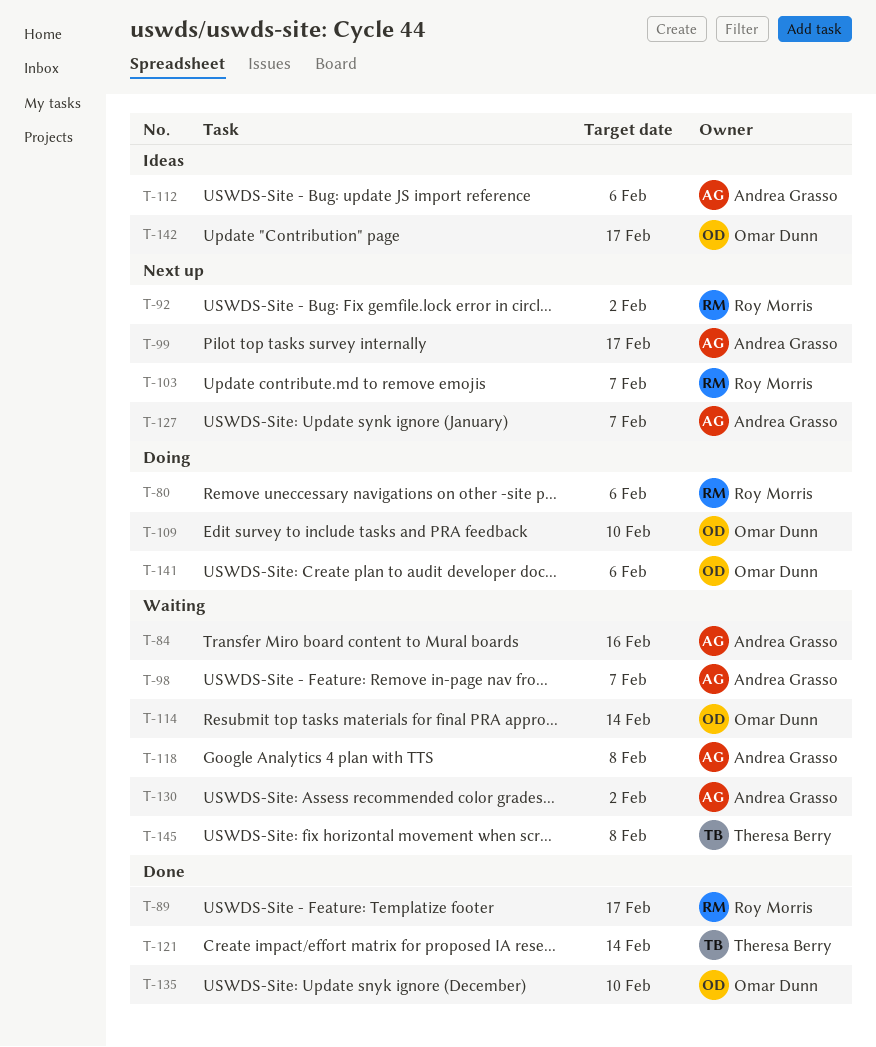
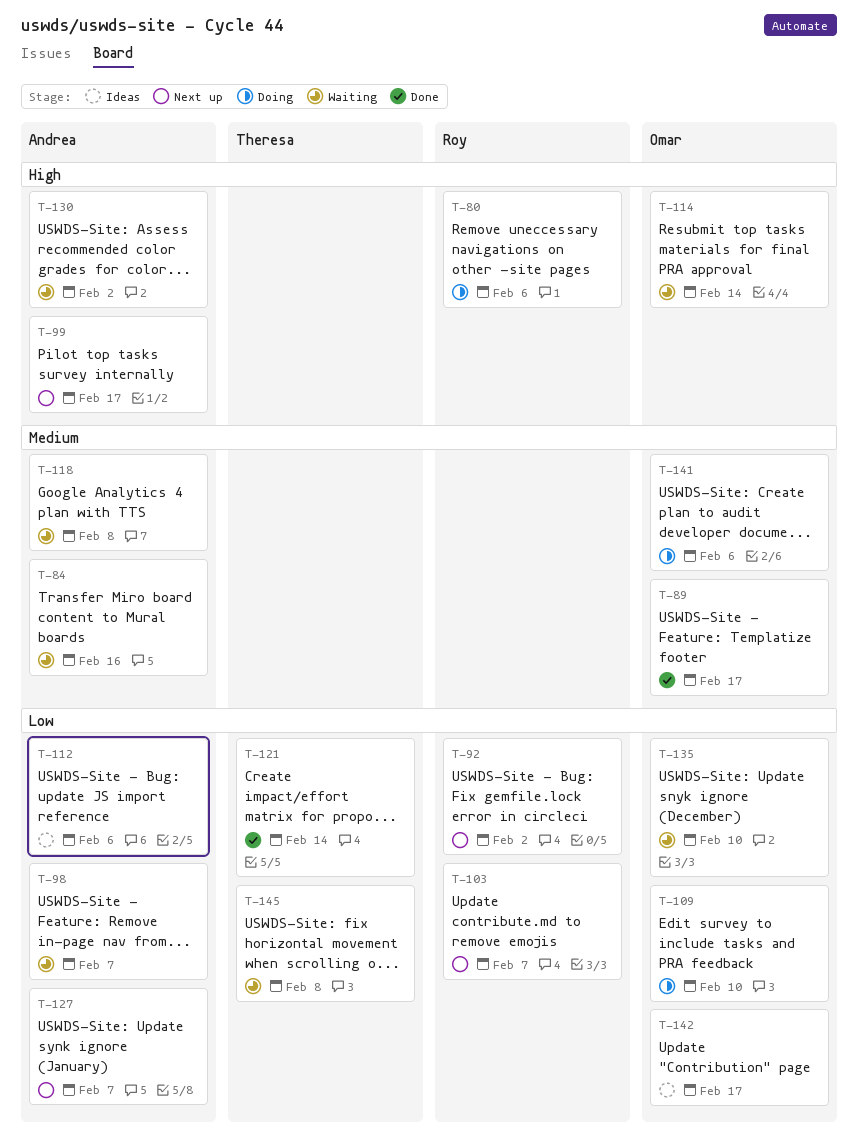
T-89, owner: Roy Morris -> Omar Dunn
T-135, status: Done -> Waiting

